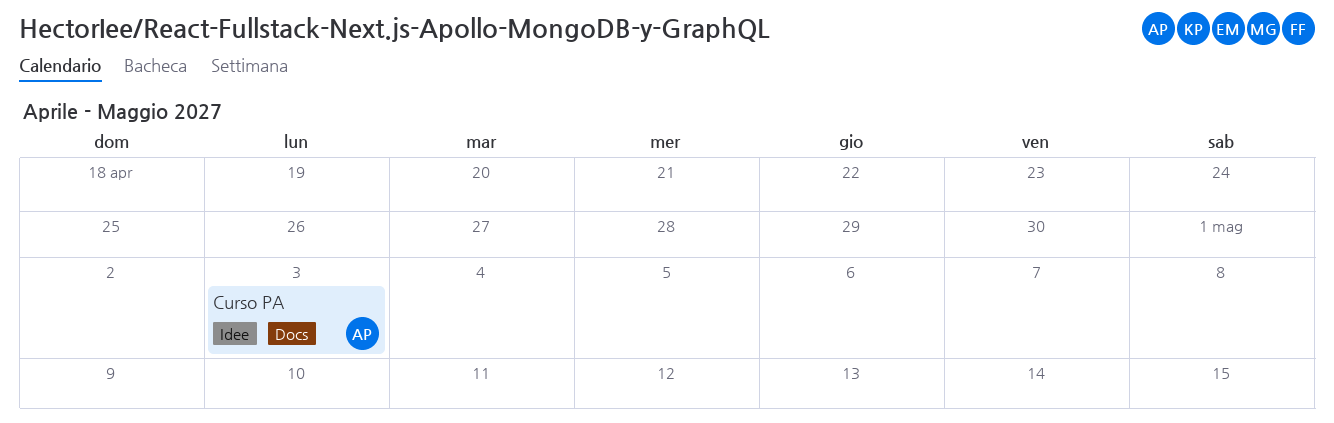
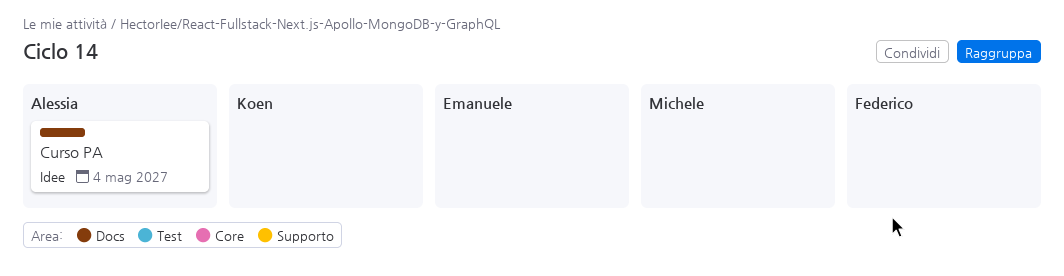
Curso PA, due: May 3 -> May 4

